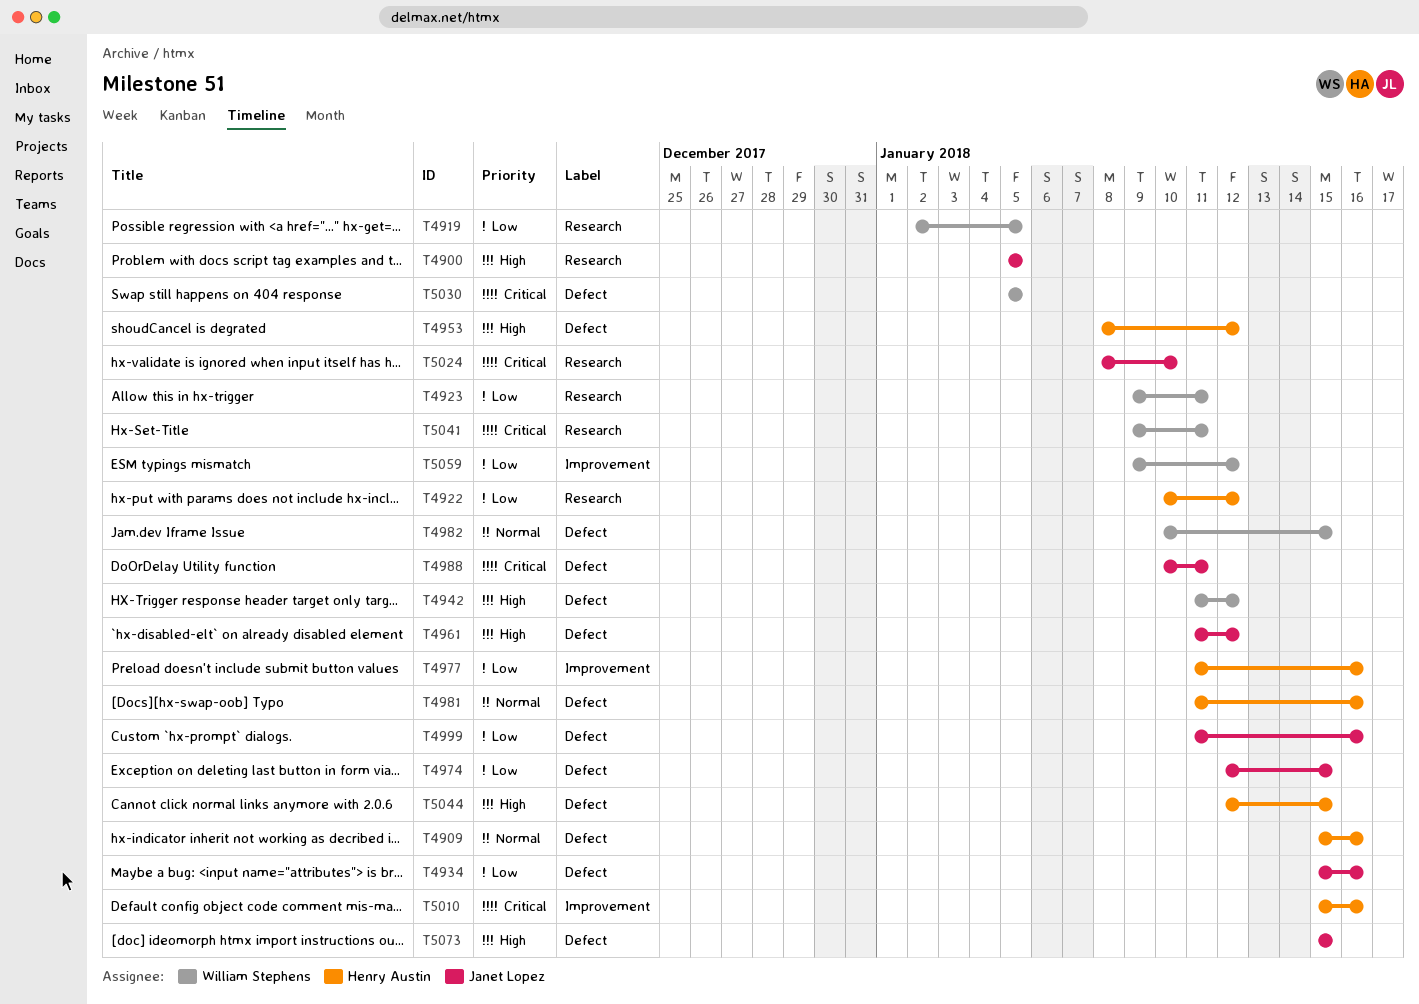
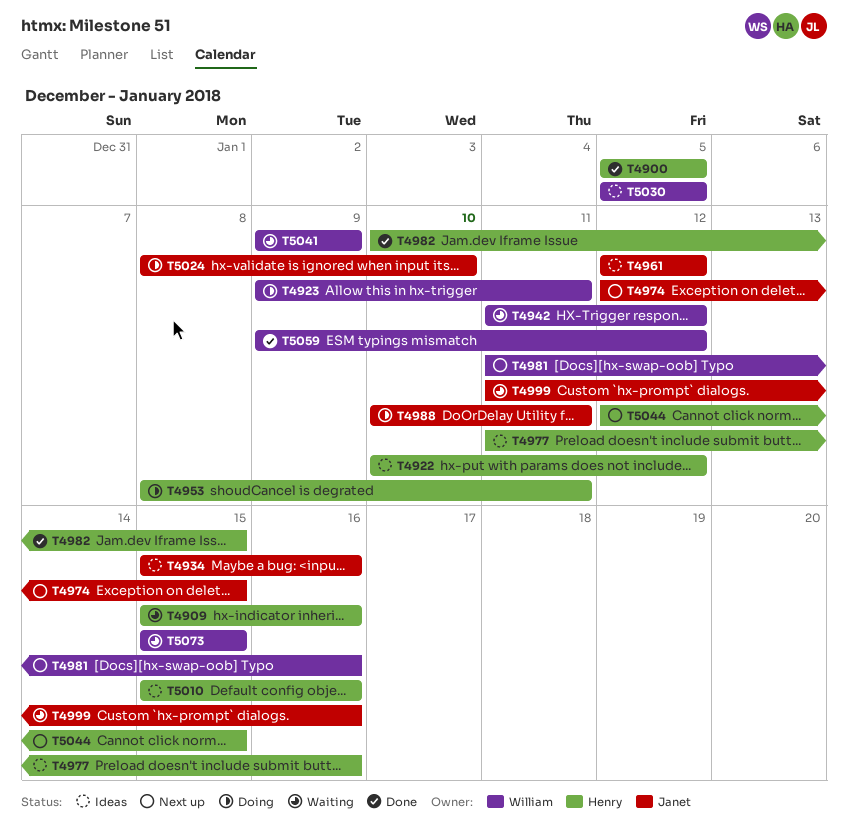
T4900, owner: Janet Lopez -> Henry Austin
T4919: present -> none
T4953, due: Jan 12 -> Jan 11
T4961, start: Jan 11 -> Jan 12
T4981, owner: Henry Austin -> William Stephens
T4982, owner: William Stephens -> Henry Austin
T5041, due: Jan 11 -> Jan 9
T5073, owner: Janet Lopez -> William Stephens

